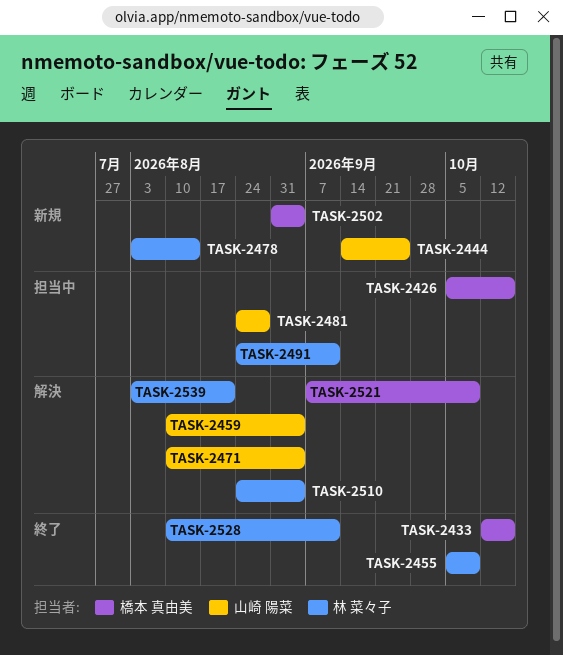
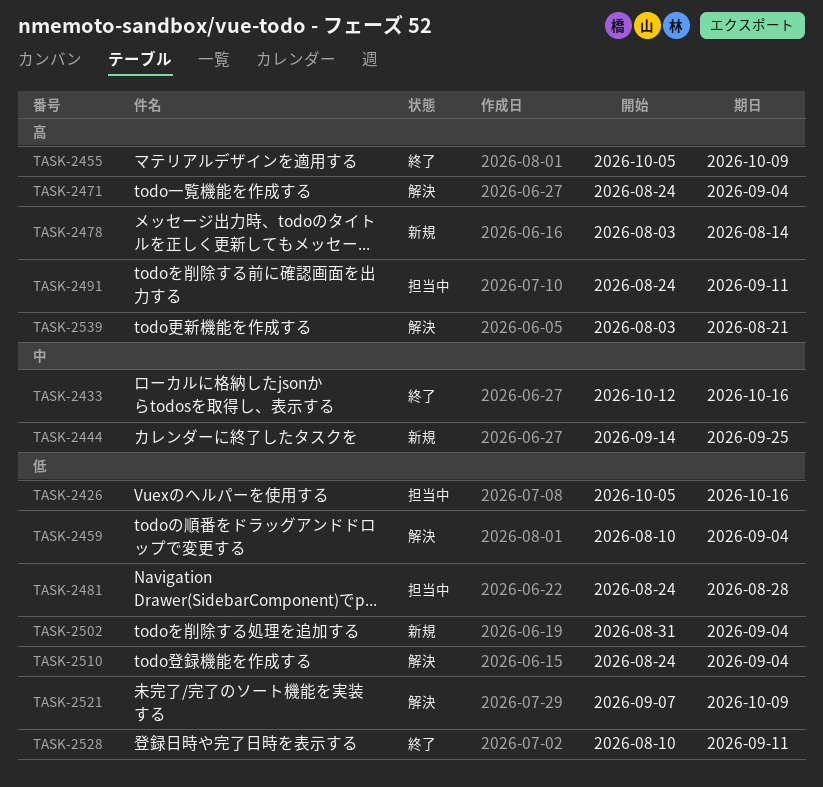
TASK-2471, start: Aug 10 -> Aug 24

